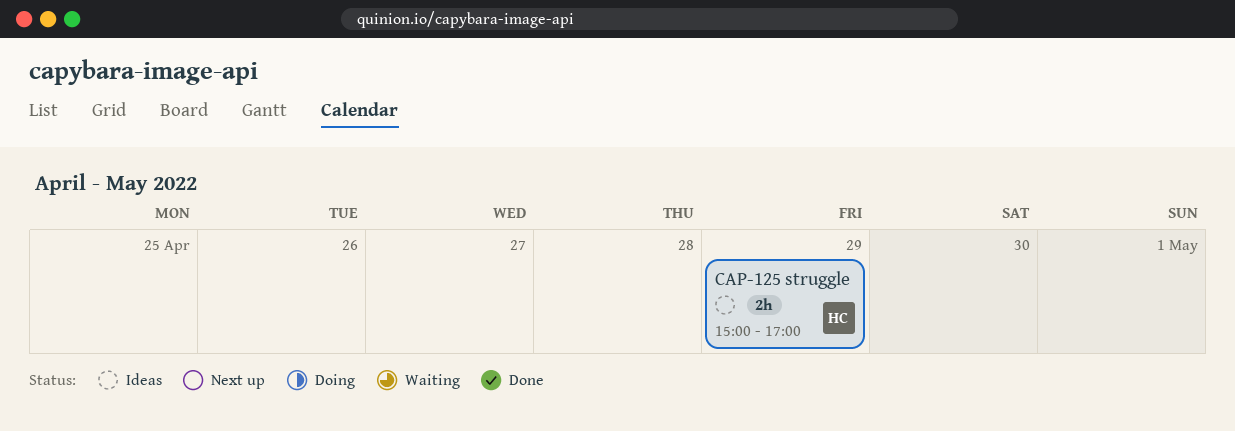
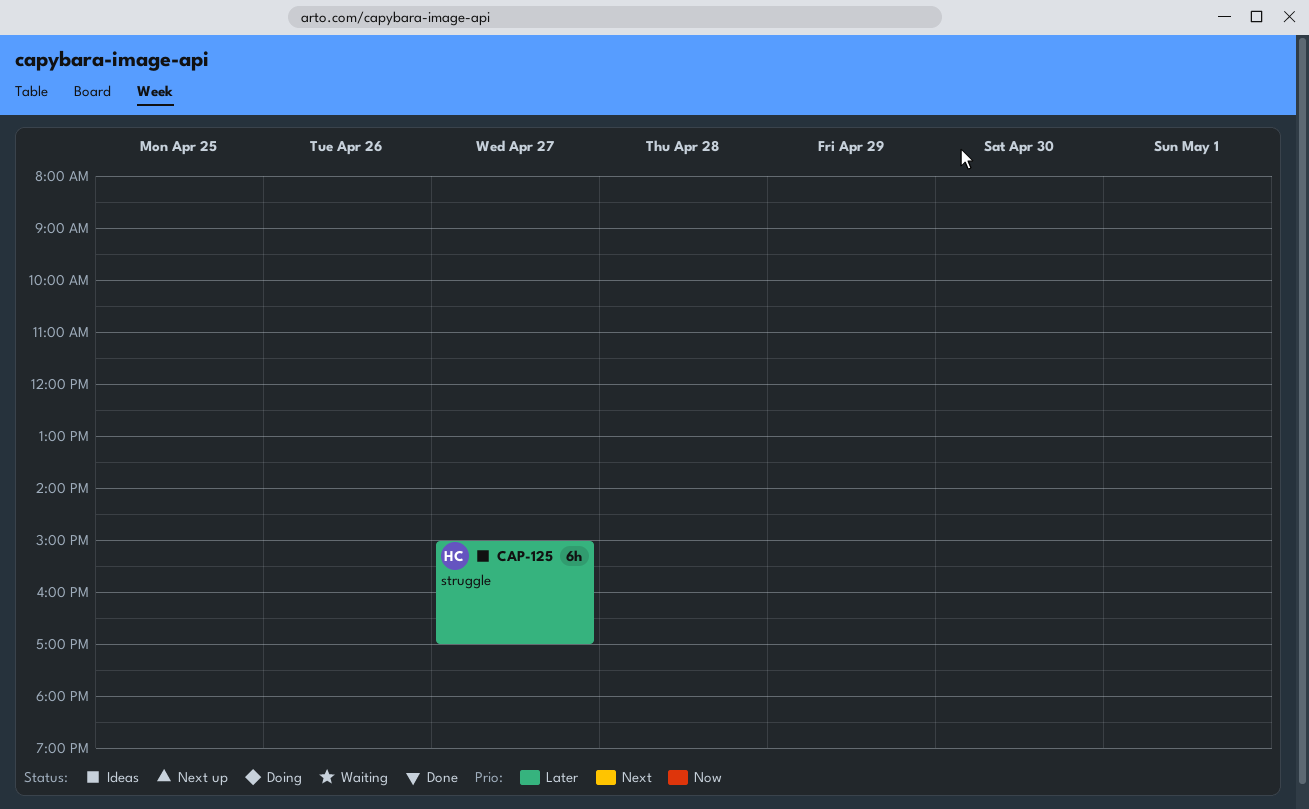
CAP-125, estimate: 2h -> 6h
CAP-125, day: Apr 29 -> Apr 27

